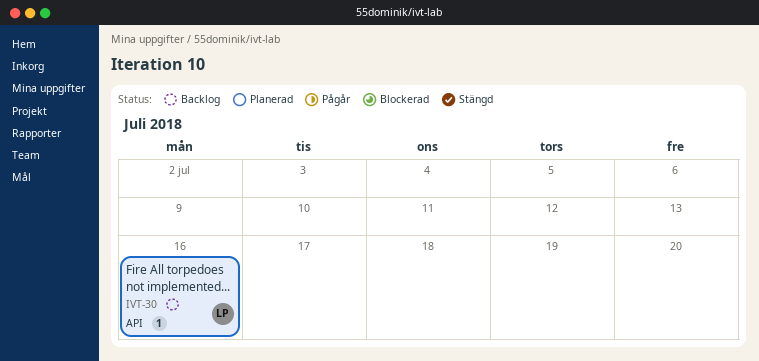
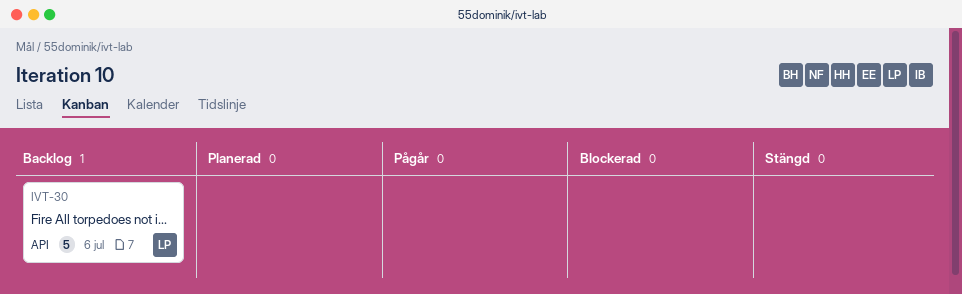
IVT-30, estimate: 1 -> 5
IVT-30, due: Jul 16 -> Jul 6

